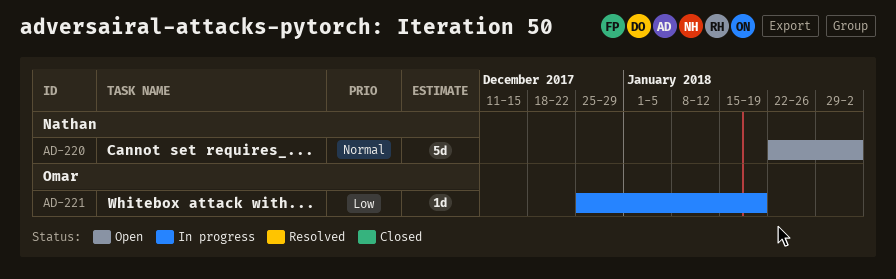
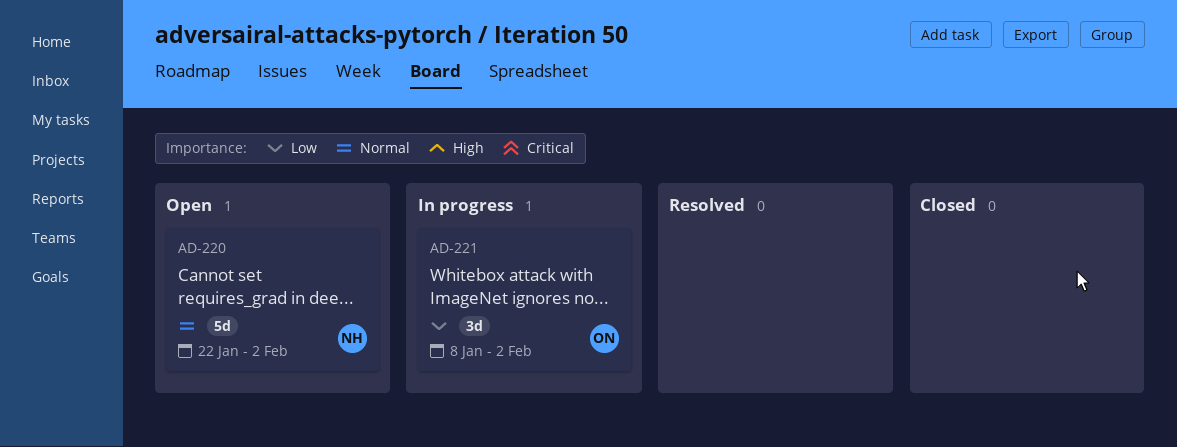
AD-221, estimate: 1d -> 3d
AD-221, start: Dec 25 -> Jan 8
AD-221, due: Jan 19 -> Feb 2

